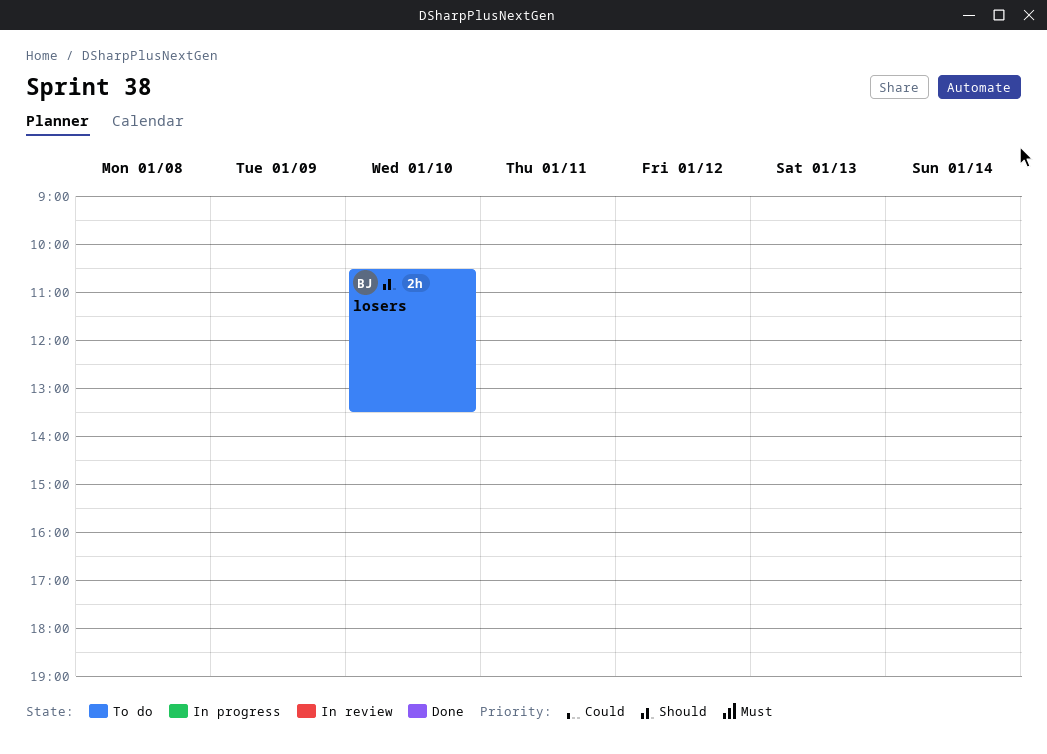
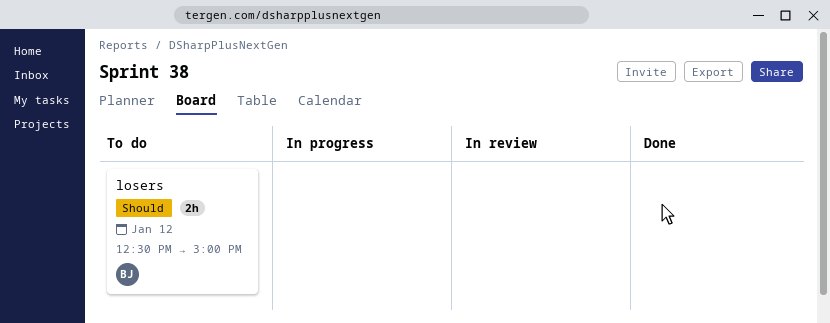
losers, day: Jan 10 -> Jan 12
losers, begins: 10:30 -> 12:30
losers, ends: 13:30 -> 15:00

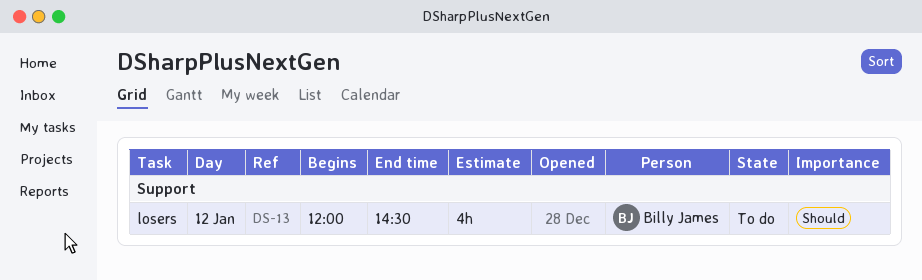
losers, estimate: 2h -> 4h
losers, begins: 12:30 -> 12:00
losers, ends: 15:00 -> 14:30

